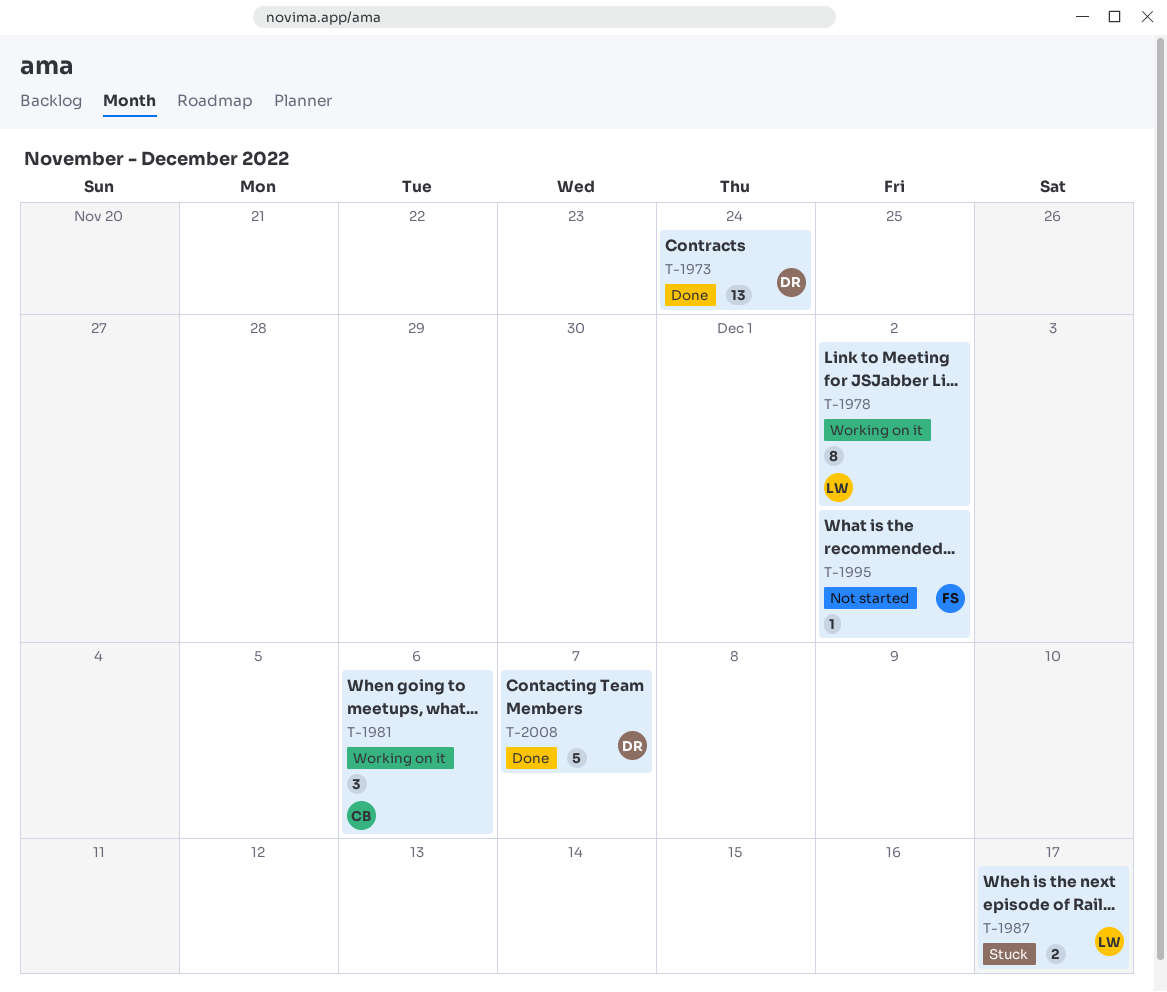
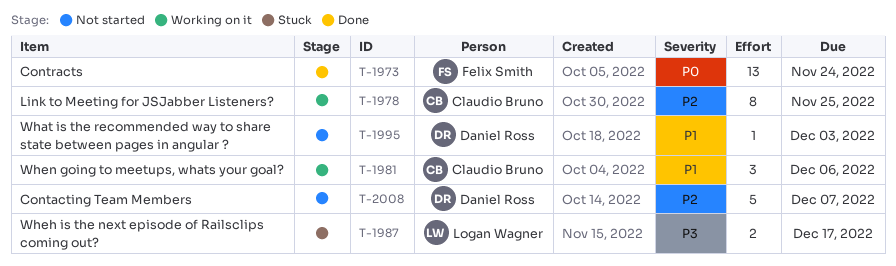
T-1973, owner: Daniel Ross -> Felix Smith
T-1978, owner: Logan Wagner -> Claudio Bruno
T-1978, due: Dec 2 -> Nov 25
T-1995, owner: Felix Smith -> Daniel Ross
T-1995, due: Dec 2 -> Dec 3
T-2008, status: Done -> Not started

